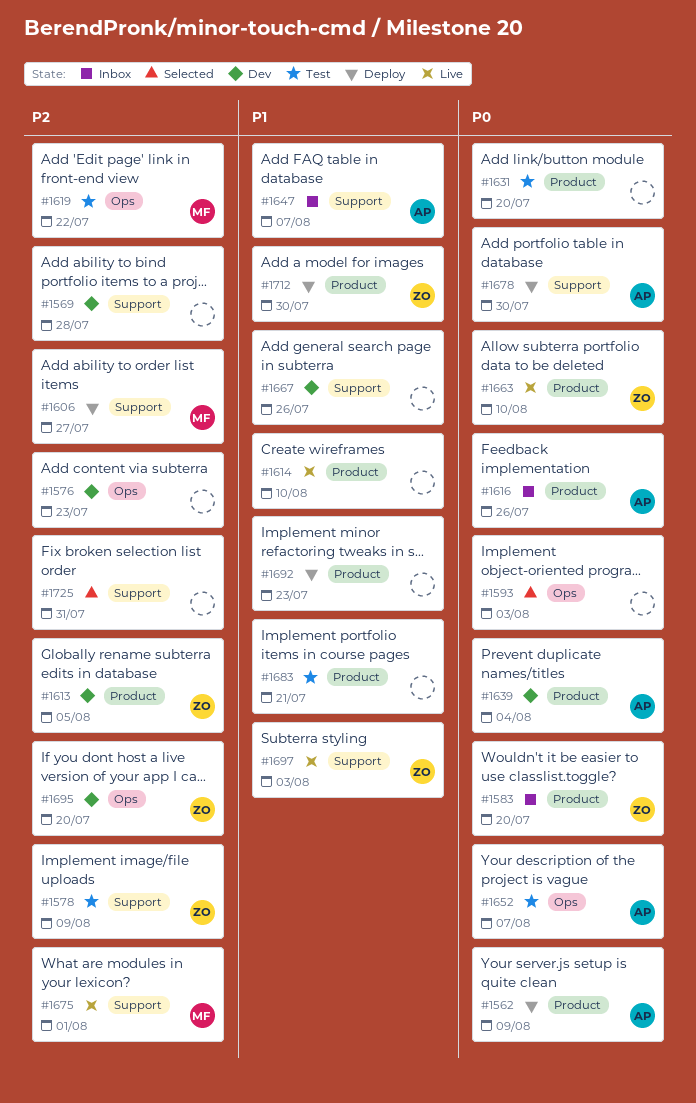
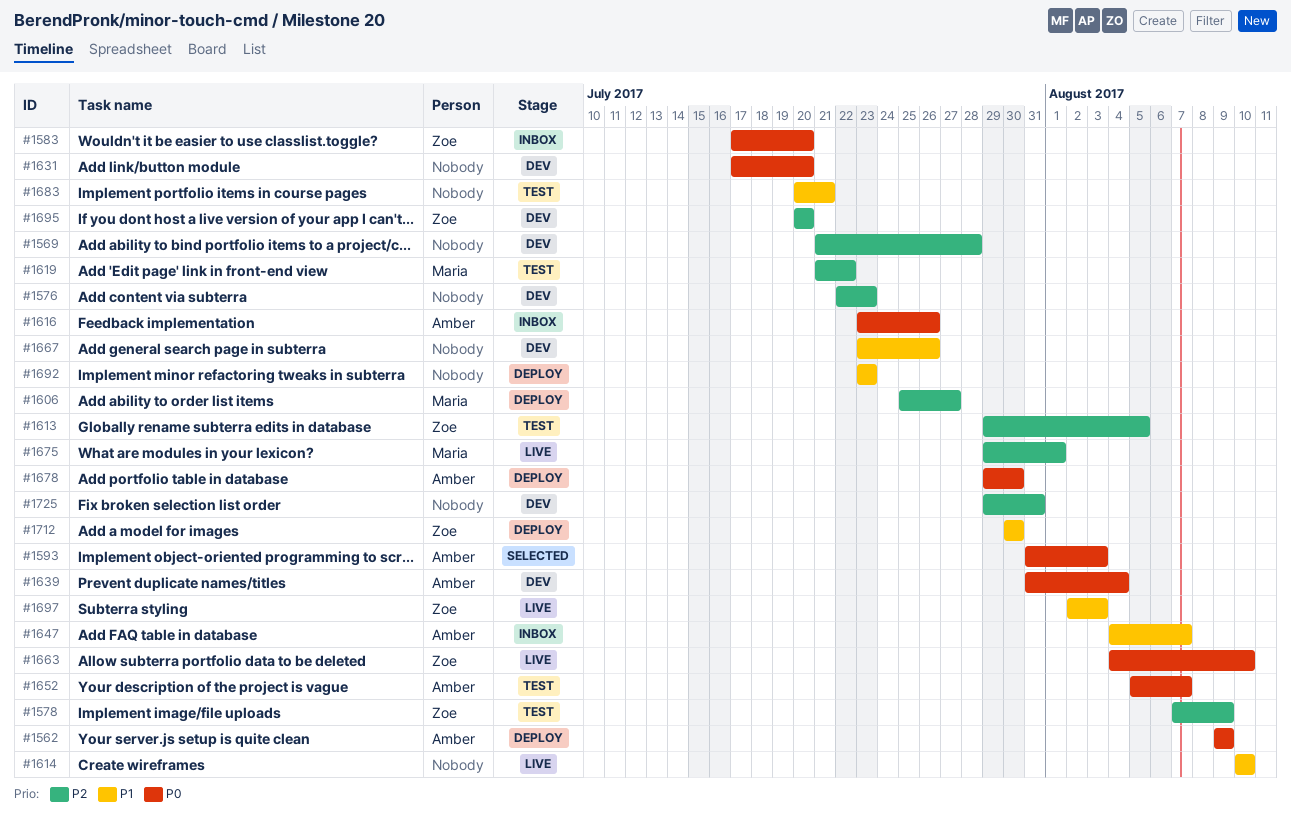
#1593, owner: none -> Amber
#1613, status: Dev -> Test
#1631, status: Test -> Dev
#1725, status: Selected -> Dev

